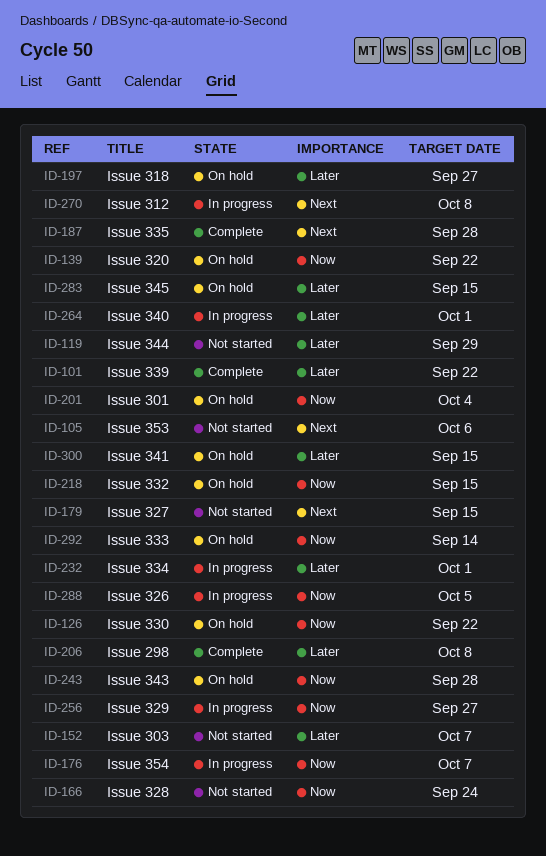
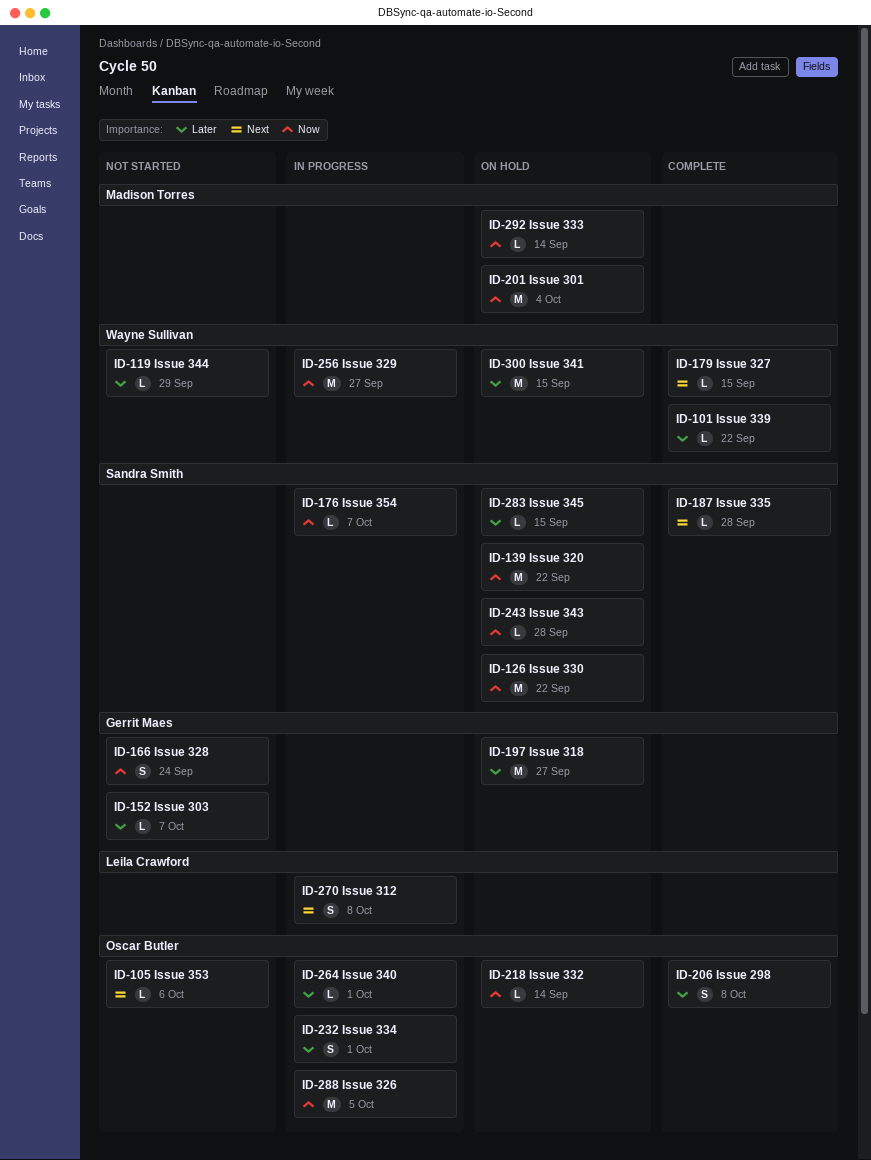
ID-179, status: Not started -> Complete
ID-218, due: Sep 15 -> Sep 14

